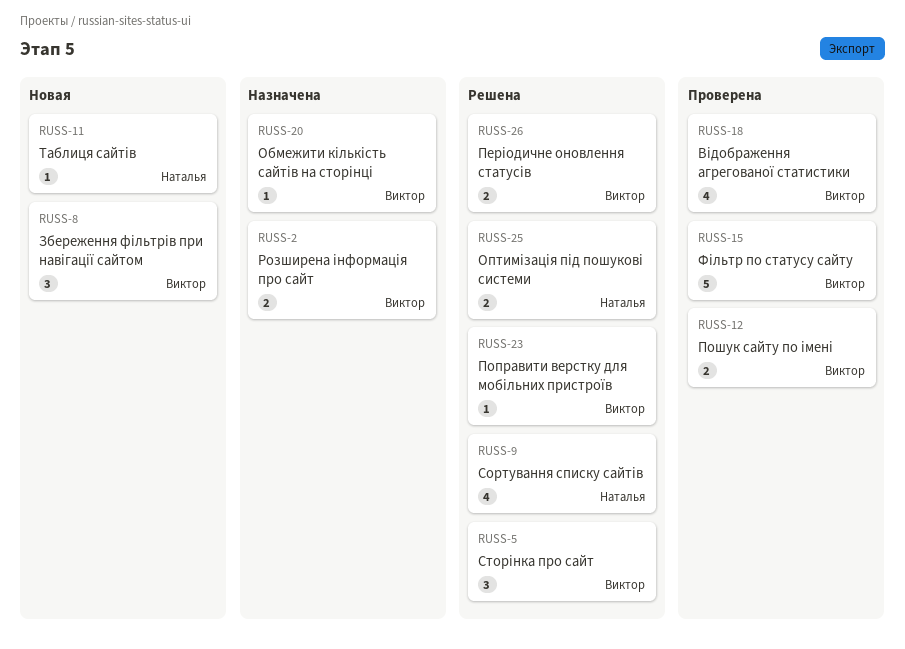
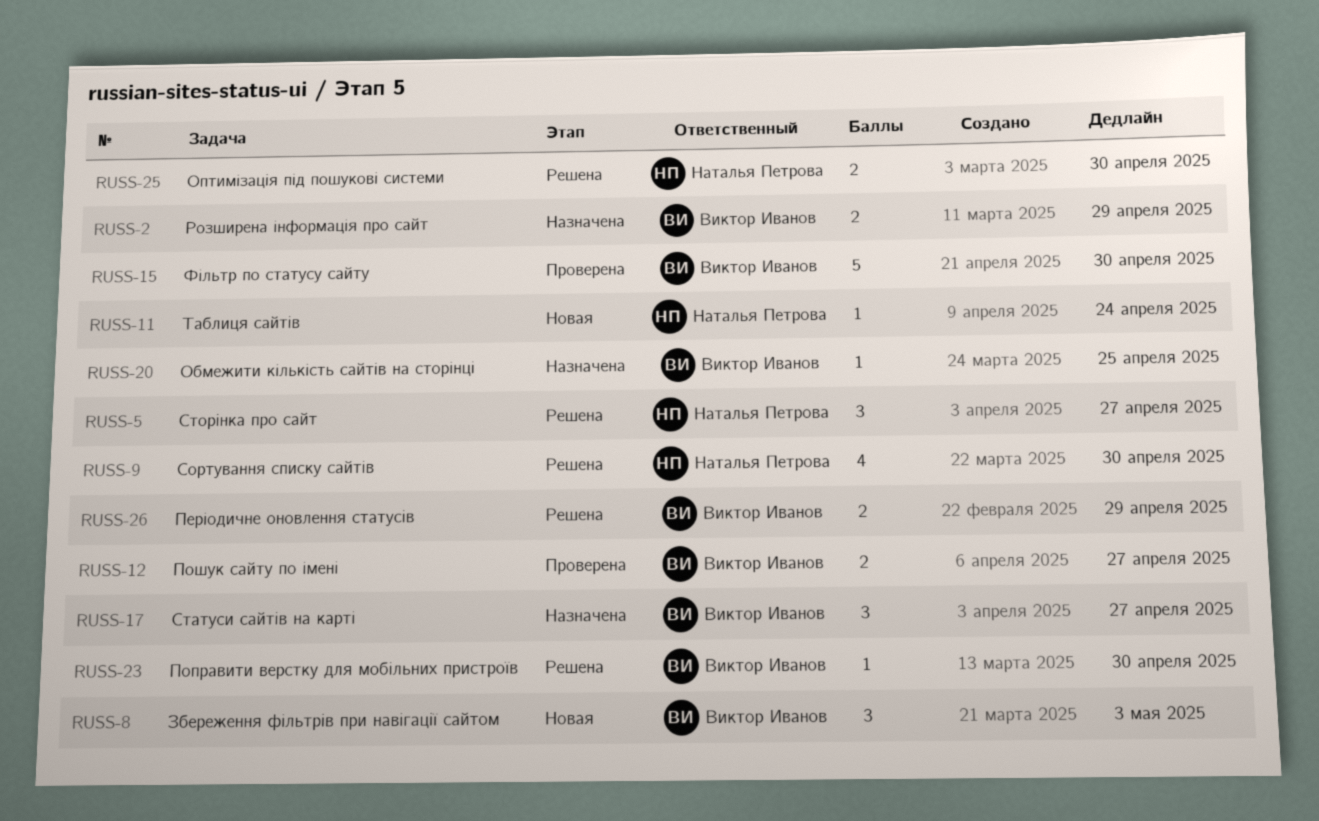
RUSS-5, owner: Виктор Иванов -> Наталья Петрова
RUSS-17: none -> present
RUSS-18: present -> none

